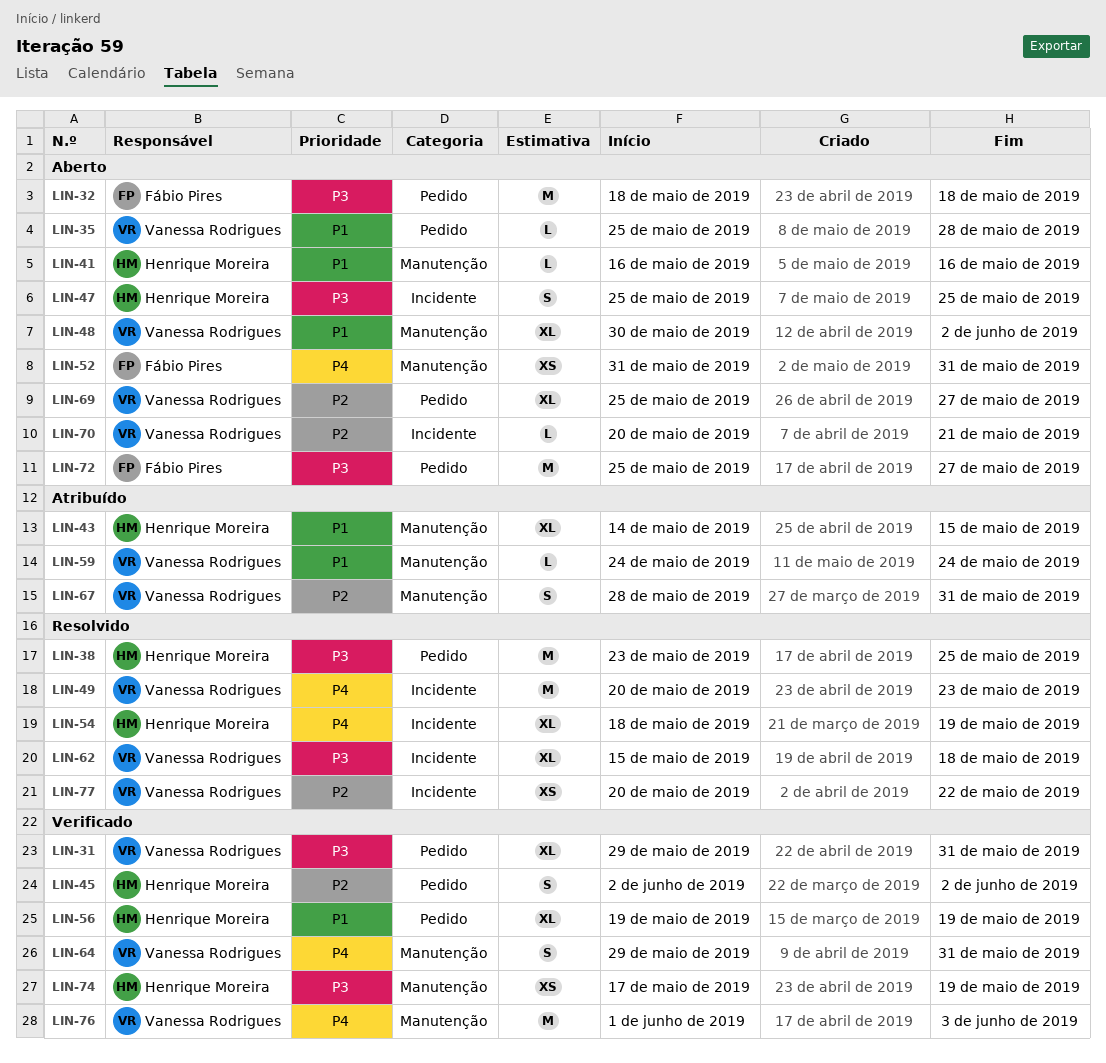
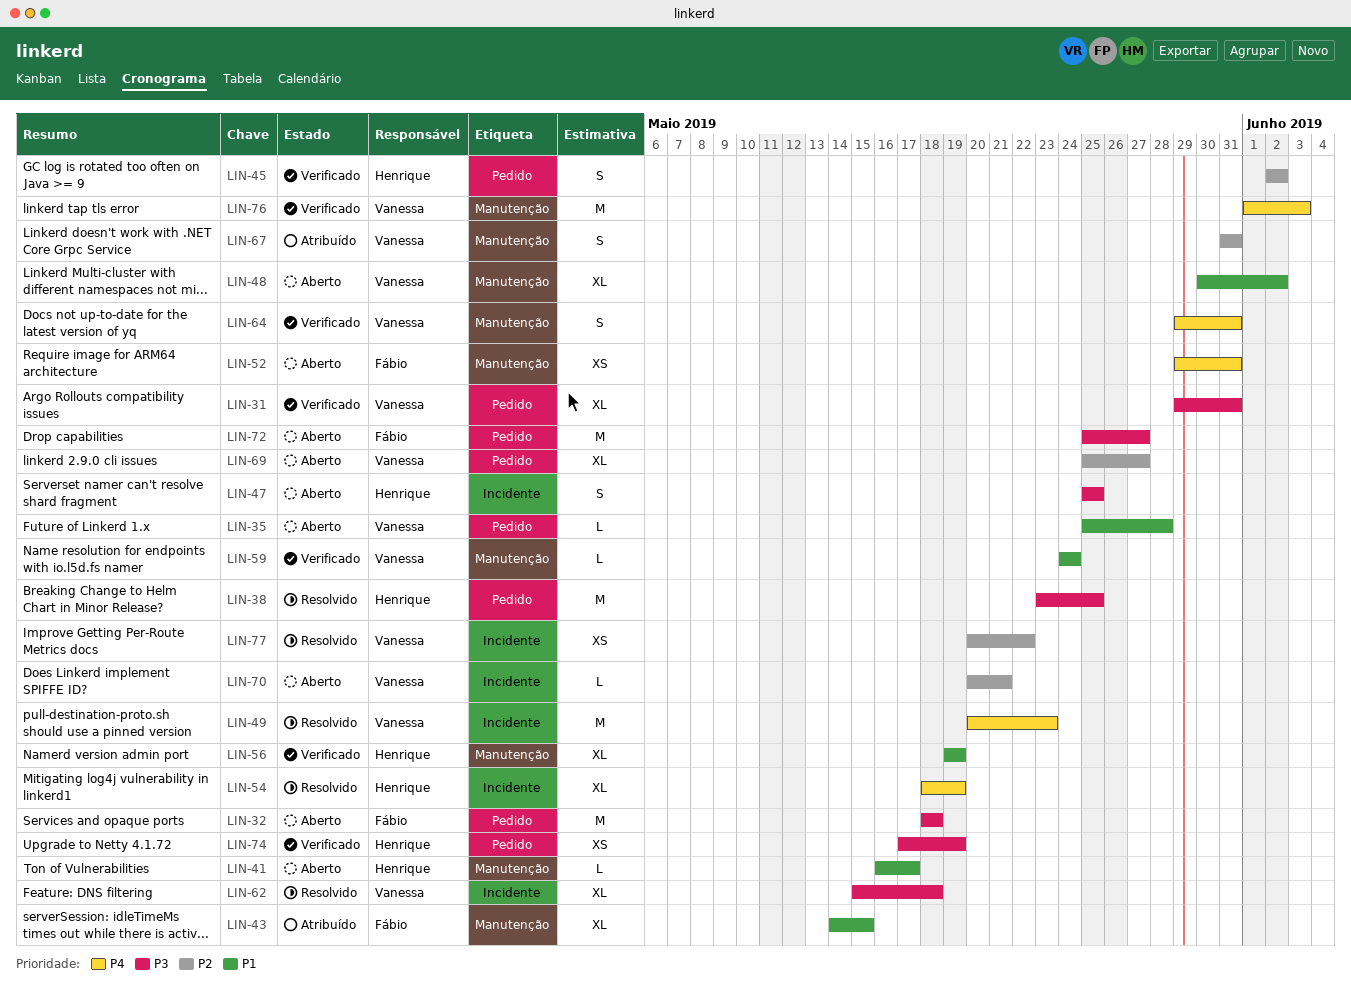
LIN-41, due: May 16 -> May 17
LIN-43, owner: Henrique Moreira -> Fábio Pires
LIN-52, start: May 31 -> May 29
LIN-56, label: Pedido -> Manutenção
LIN-59, status: Atribuído -> Verificado
LIN-67, start: May 28 -> May 31
LIN-74, label: Manutenção -> Pedido

